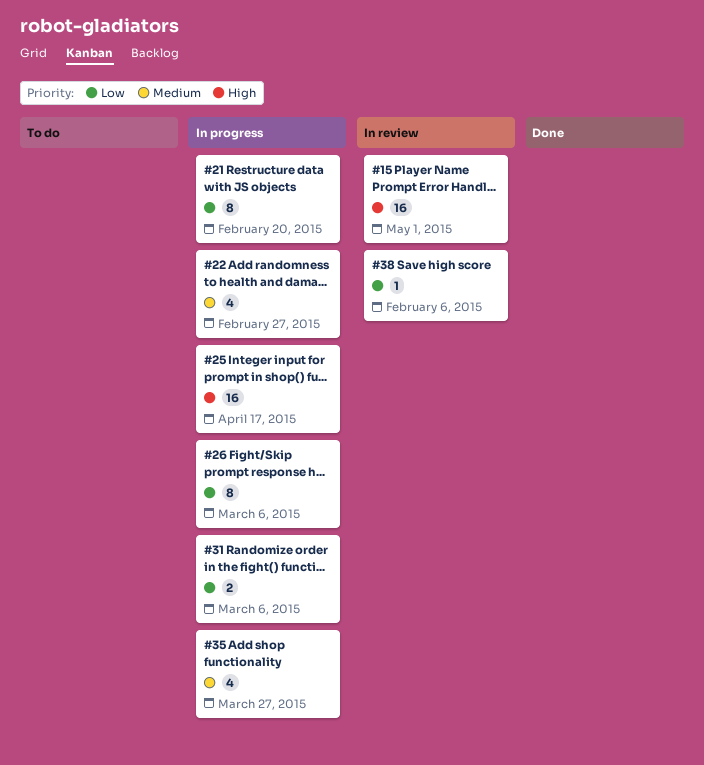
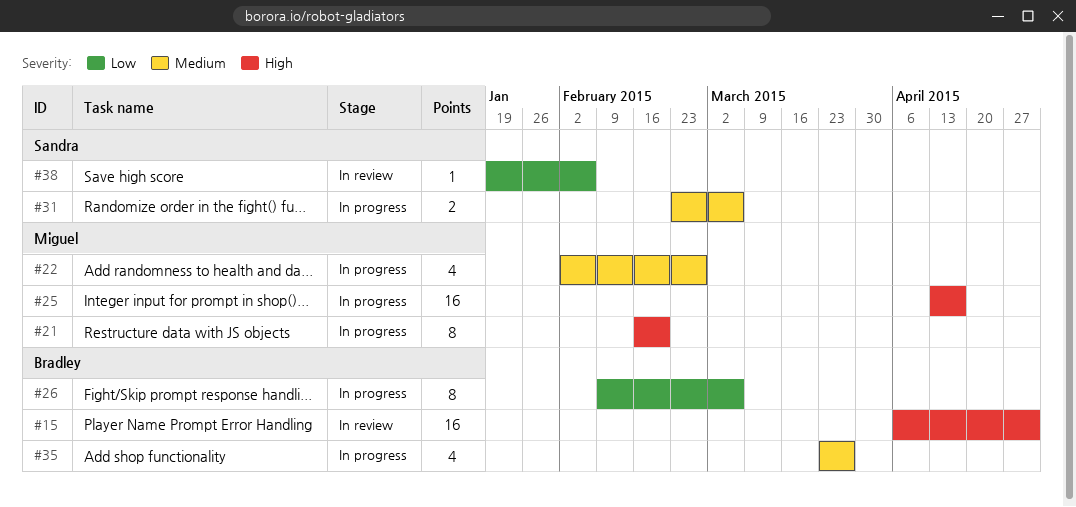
#21, priority: Low -> High
#31, priority: Low -> Medium

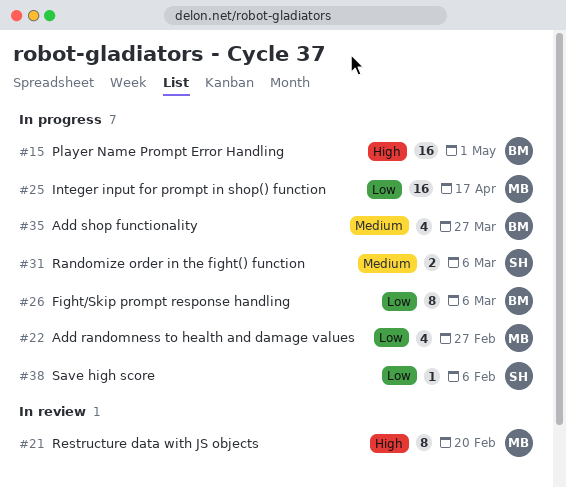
#15, status: In review -> In progress
#21, status: In progress -> In review
#22, priority: Medium -> Low
#25, priority: High -> Low
#38, status: In review -> In progress

